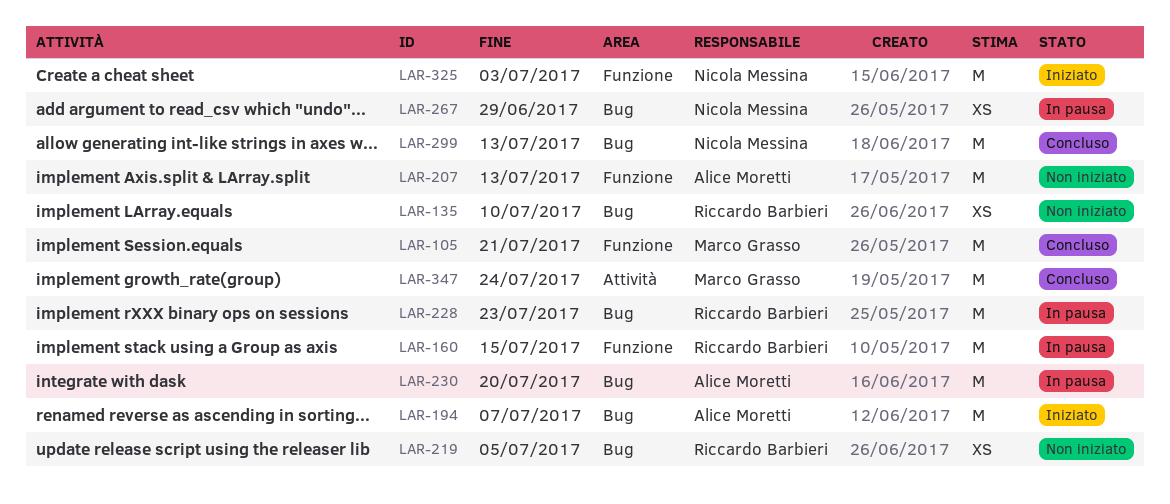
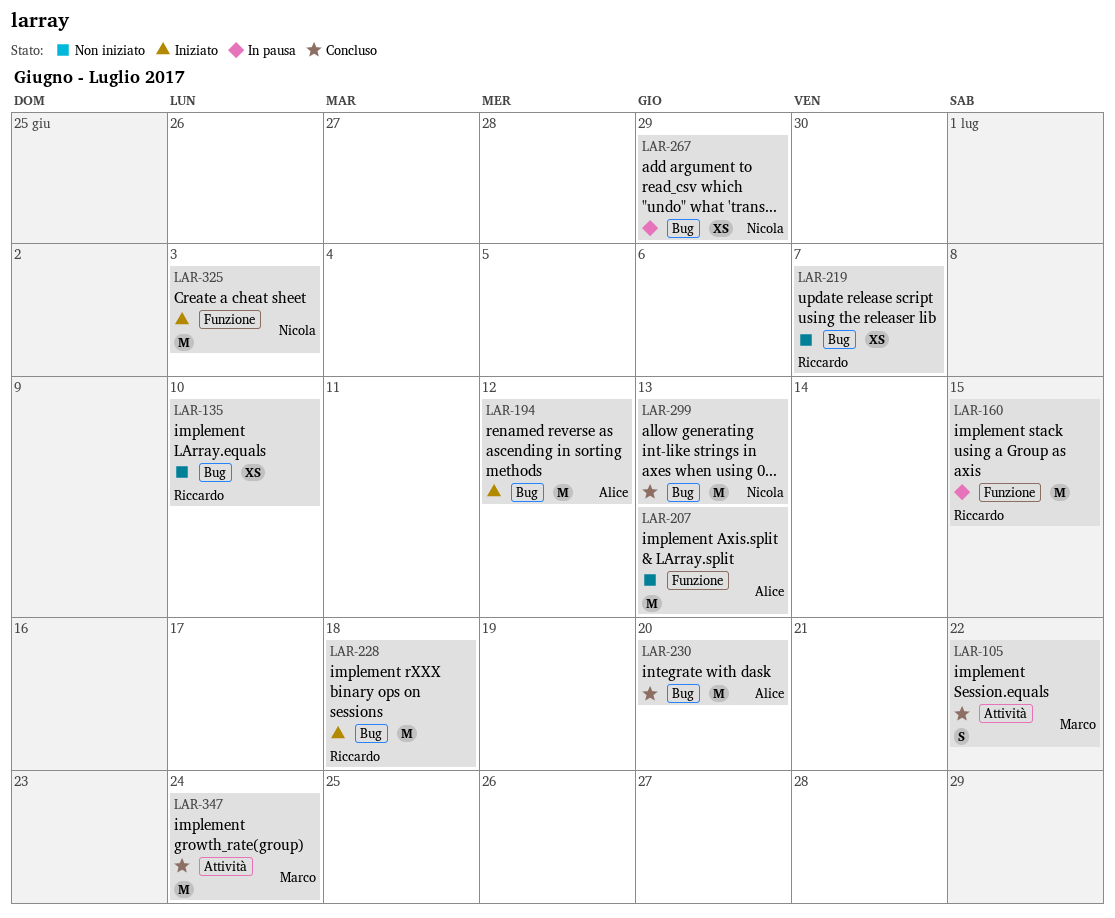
LAR-105, label: Funzione -> Attività
LAR-105, estimate: M -> S
LAR-105, due: Jul 21 -> Jul 22
LAR-194, due: Jul 7 -> Jul 12
LAR-219, due: Jul 5 -> Jul 7
LAR-228, status: In pausa -> Iniziato
LAR-228, due: Jul 23 -> Jul 18
LAR-230, status: In pausa -> Concluso

